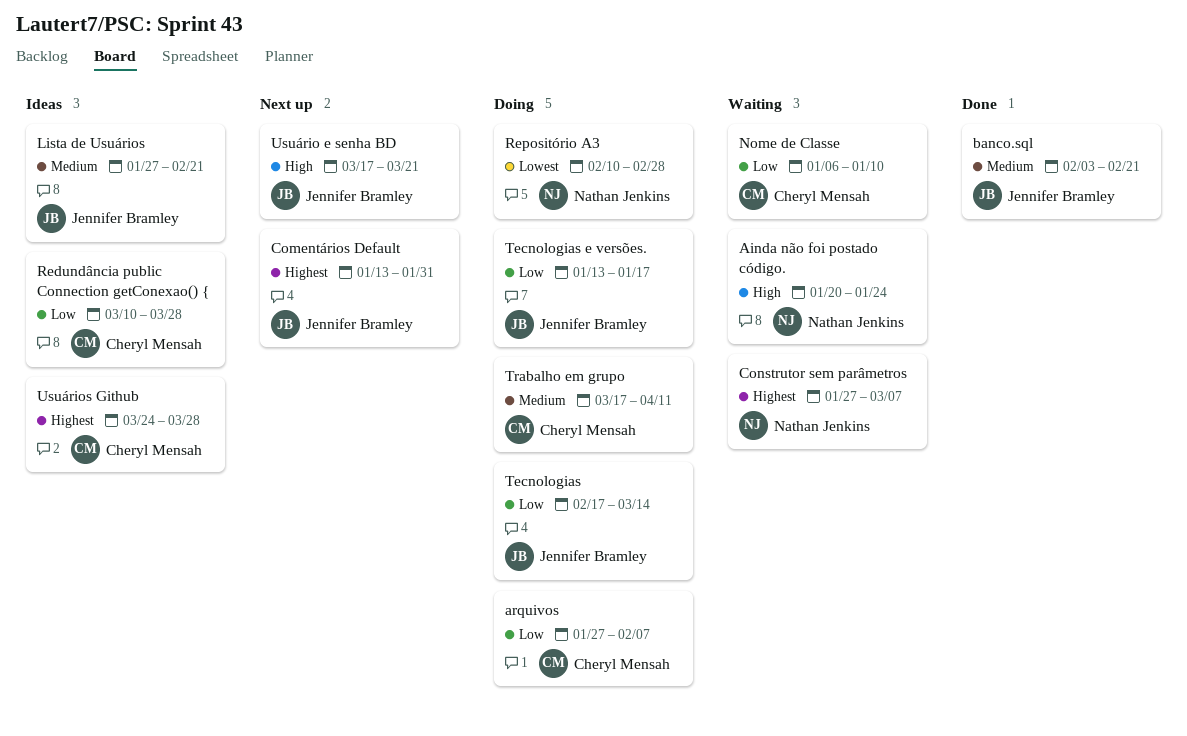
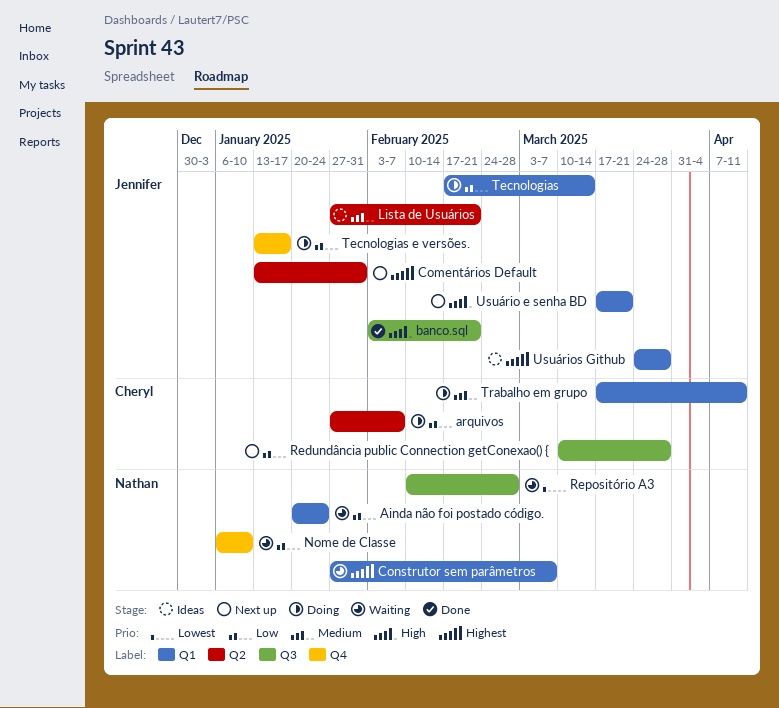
Ainda não foi postado código., priority: High -> Low
banco.sql, priority: Medium -> High
Nome de Classe, owner: Cheryl Mensah -> Nathan Jenkins
Redundância public Connection getConexao() {, status: Ideas -> Next up
Repositório A3, status: Doing -> Waiting
Usuários Github, owner: Cheryl Mensah -> Jennifer Bramley

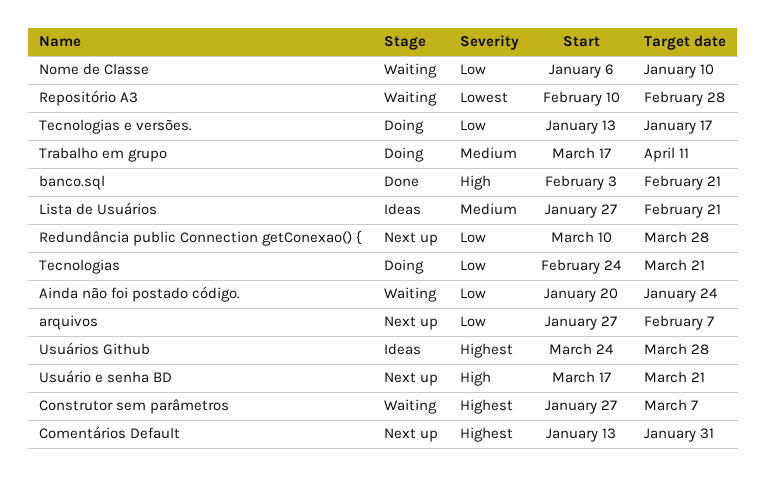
arquivos, status: Doing -> Next up
Tecnologias, start: Feb 17 -> Feb 24
Tecnologias, due: Mar 14 -> Mar 21

